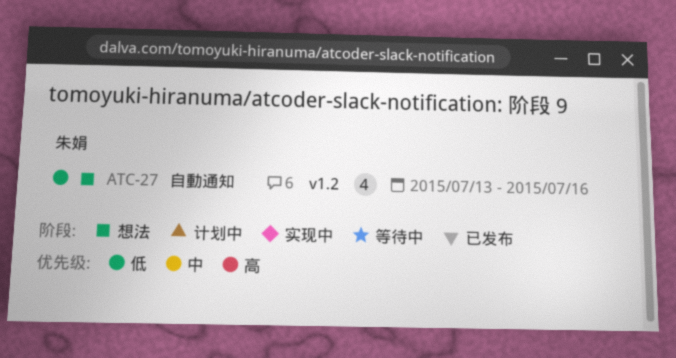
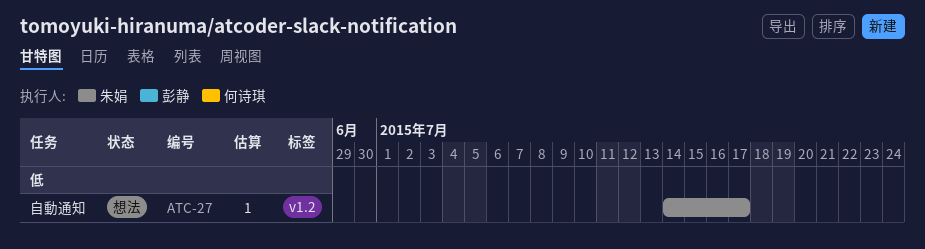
ATC-27, estimate: 4 -> 1
ATC-27, start: Jul 13 -> Jul 14
ATC-27, due: Jul 16 -> Jul 17

